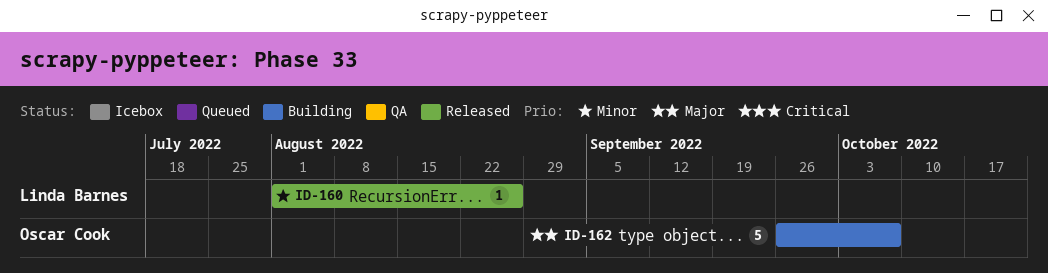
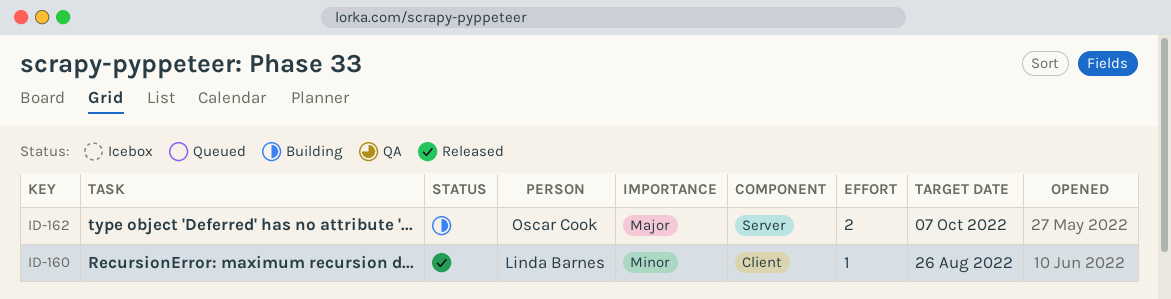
ID-162, estimate: 5 -> 2

